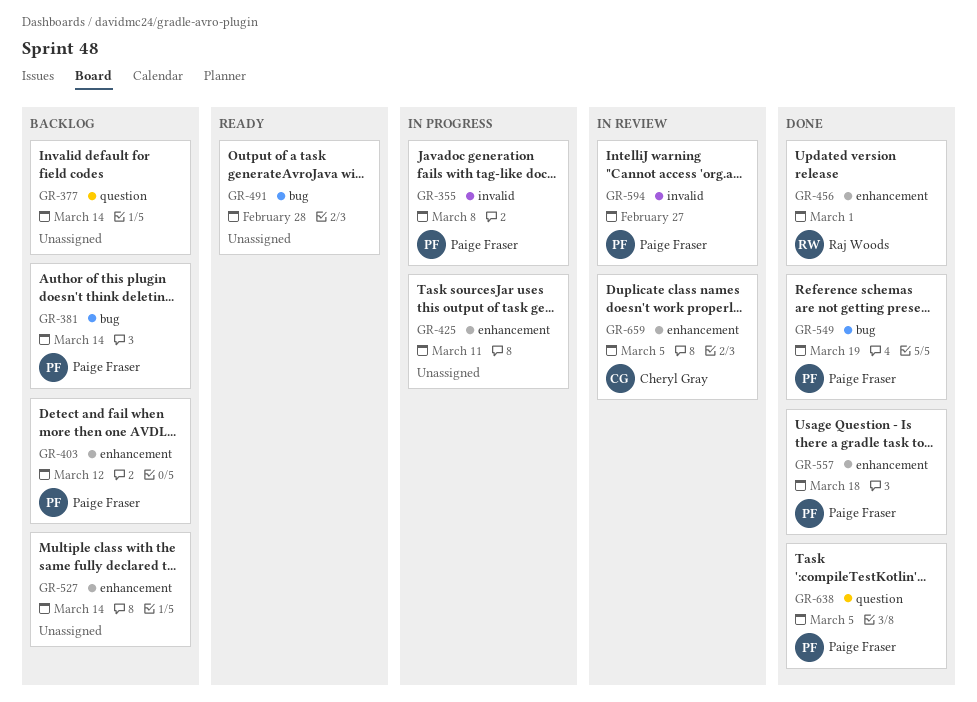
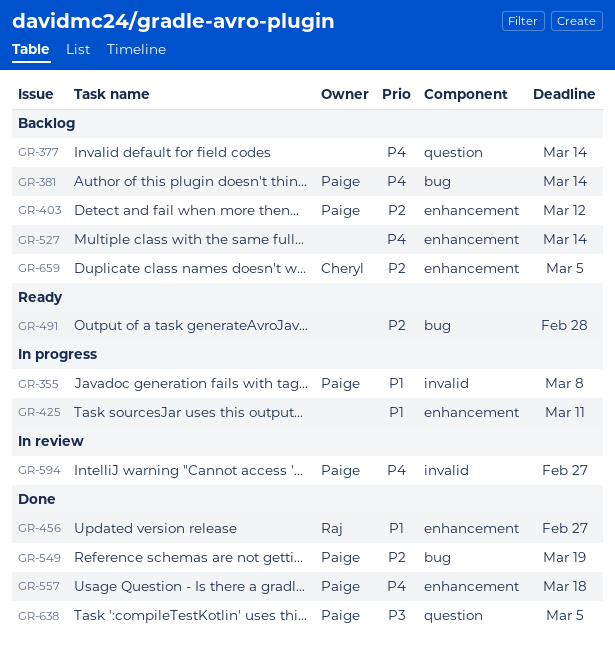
GR-456, due: Mar 1 -> Feb 27
GR-659, status: In review -> Backlog

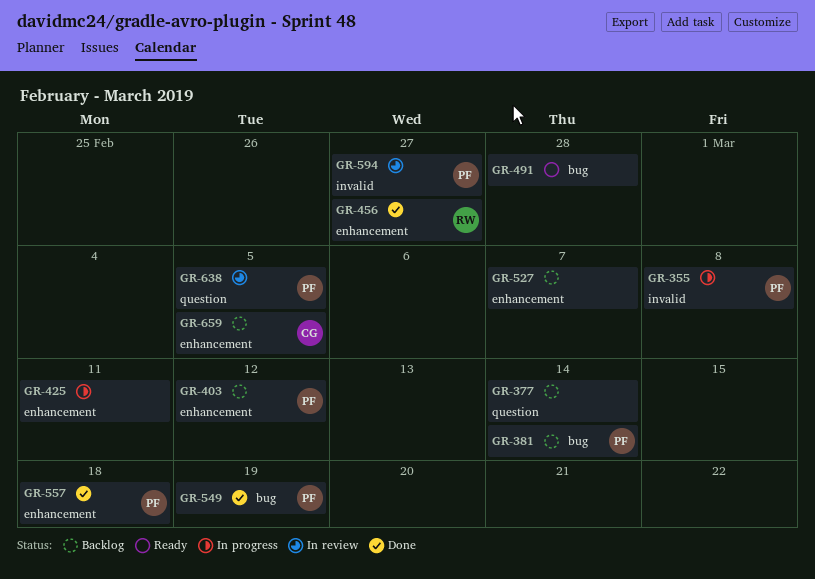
GR-527, due: Mar 14 -> Mar 7
GR-638, status: Done -> In review

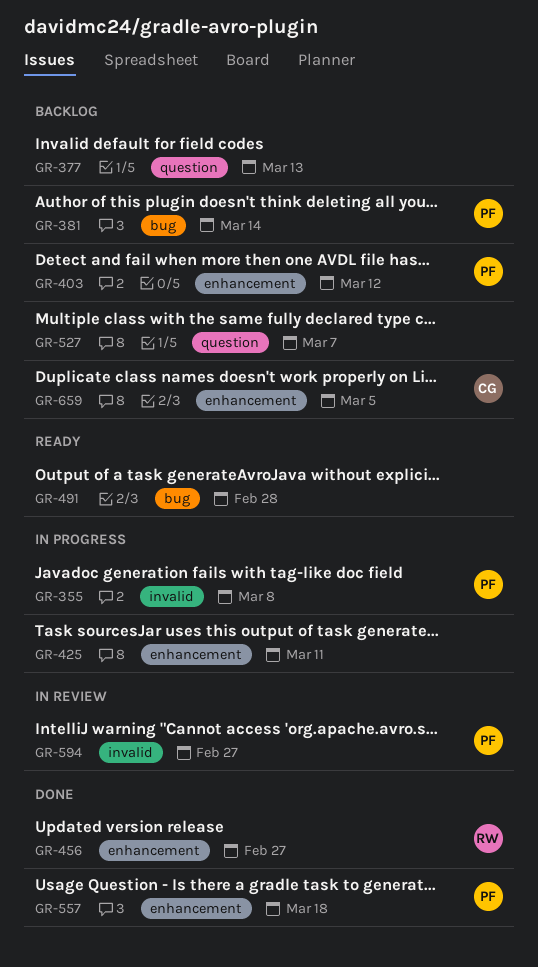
GR-377, due: Mar 14 -> Mar 13
GR-527, label: enhancement -> question
GR-549: present -> none
GR-638: present -> none

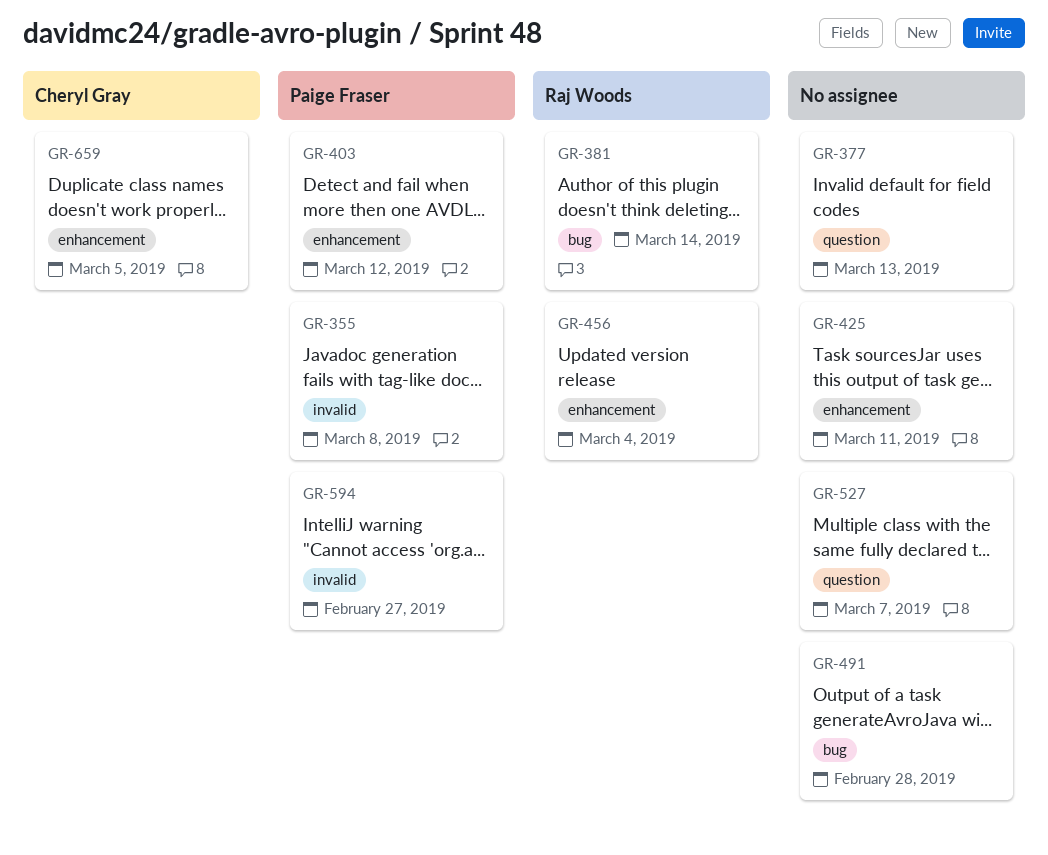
GR-381, owner: Paige Fraser -> Raj Woods
GR-456, due: Feb 27 -> Mar 4
GR-557: present -> none

